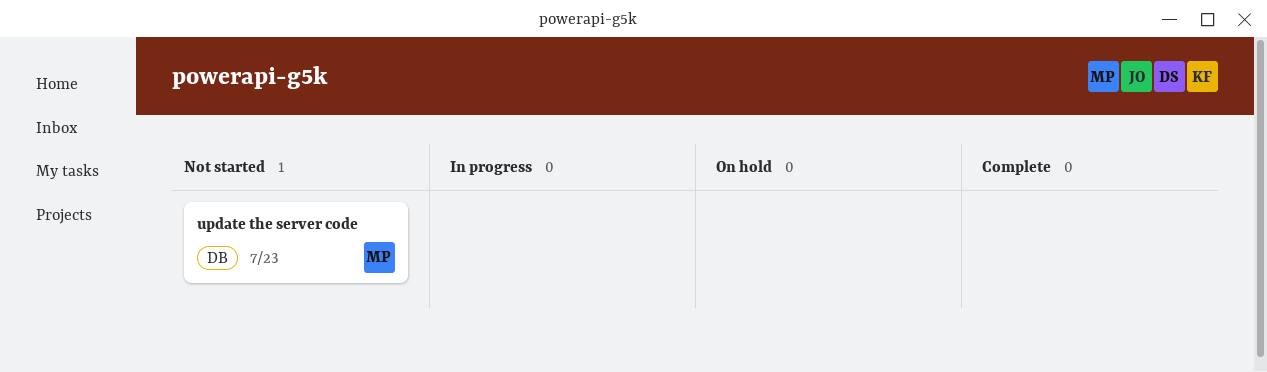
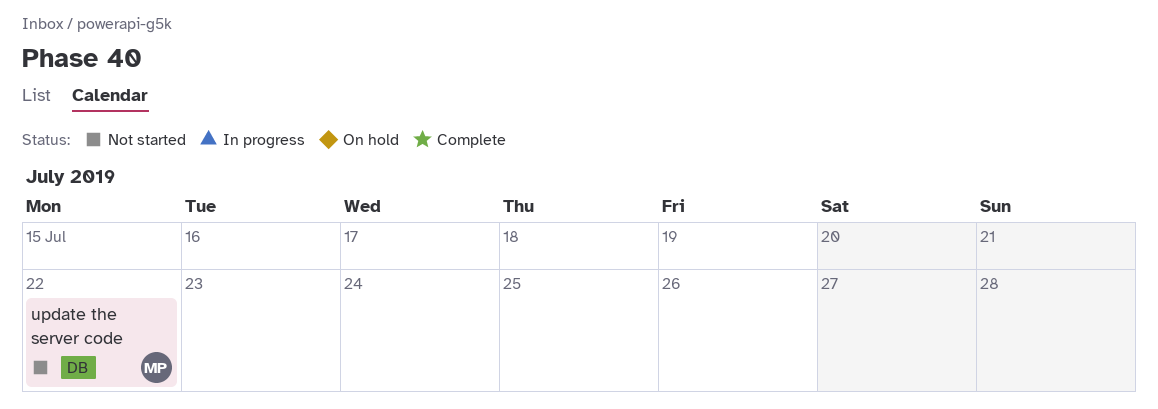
update the server code, due: Jul 23 -> Jul 22

